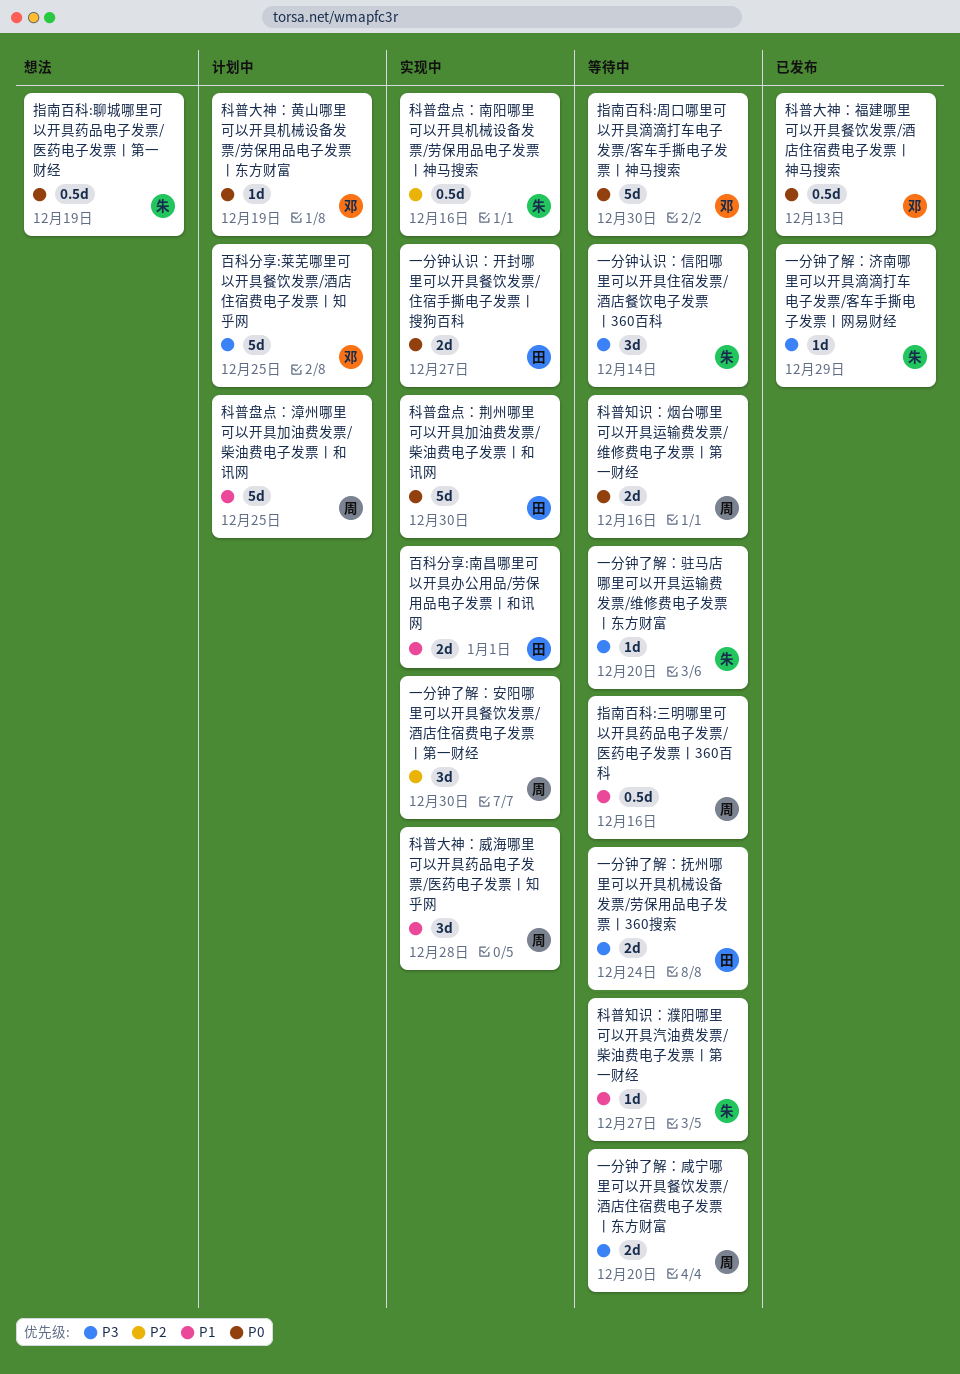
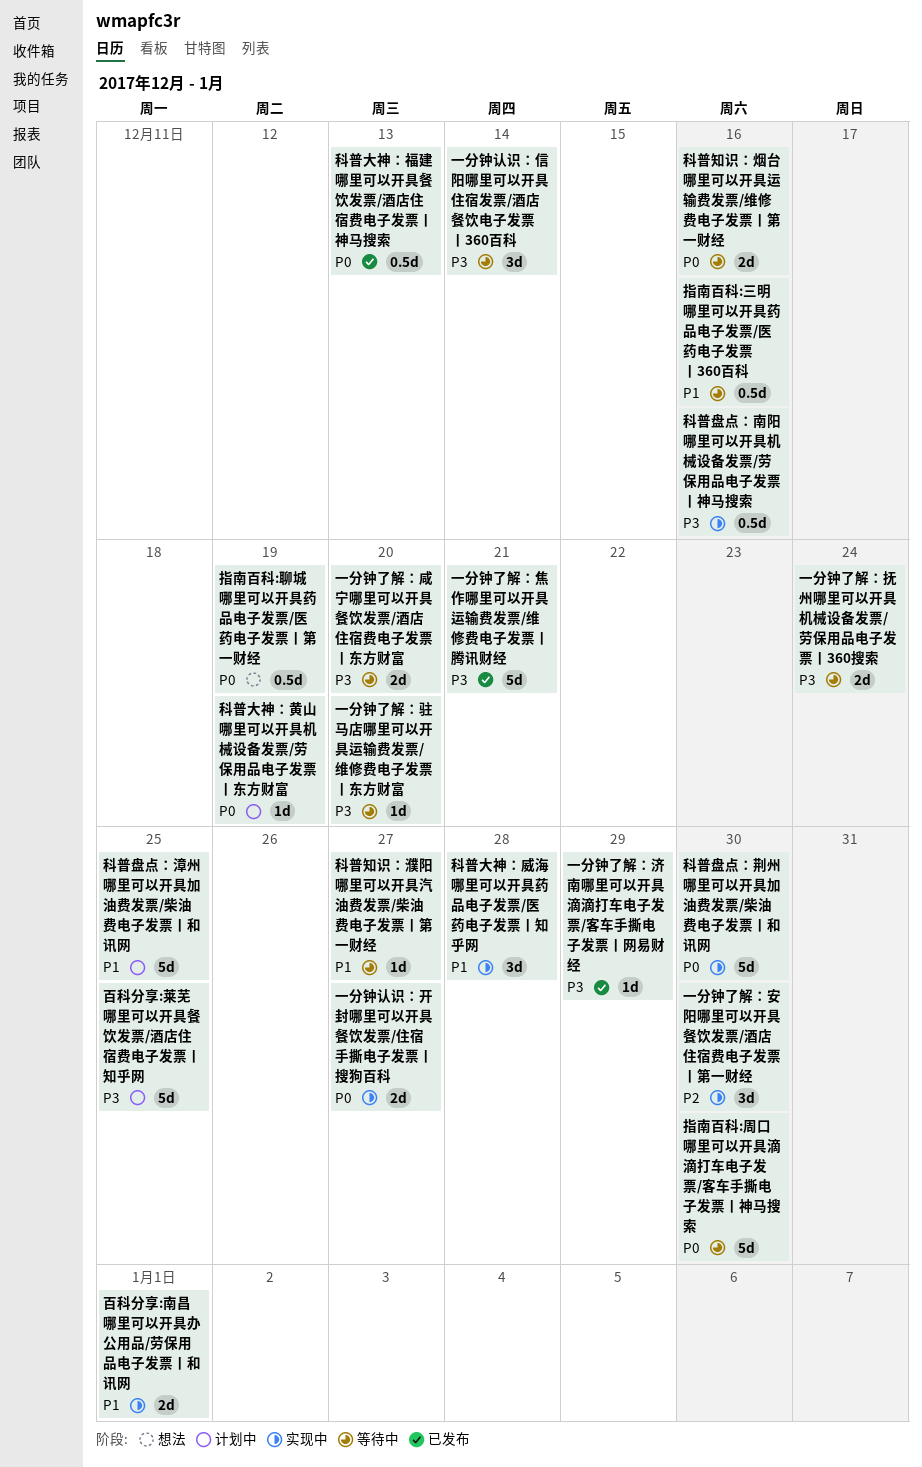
一分钟了解：焦作哪里可以开具运输费发票/维修费电子发票丨腾讯财经: none -> present
科普盘点：南阳哪里可以开具机械设备发票/劳保用品电子发票丨神马搜索, priority: P2 -> P3

